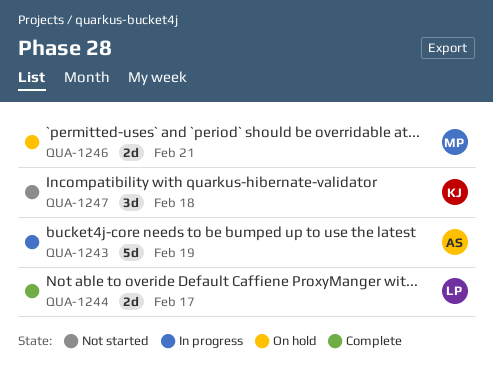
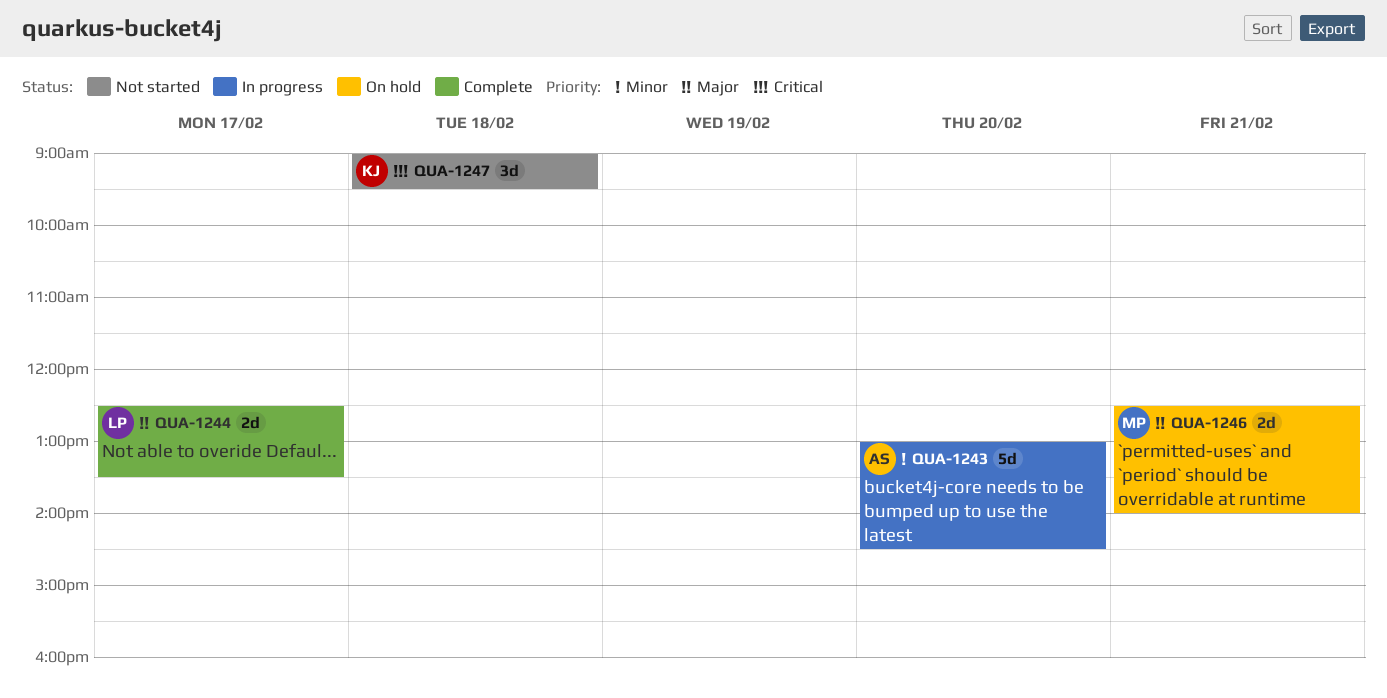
QUA-1243, day: Feb 19 -> Feb 20

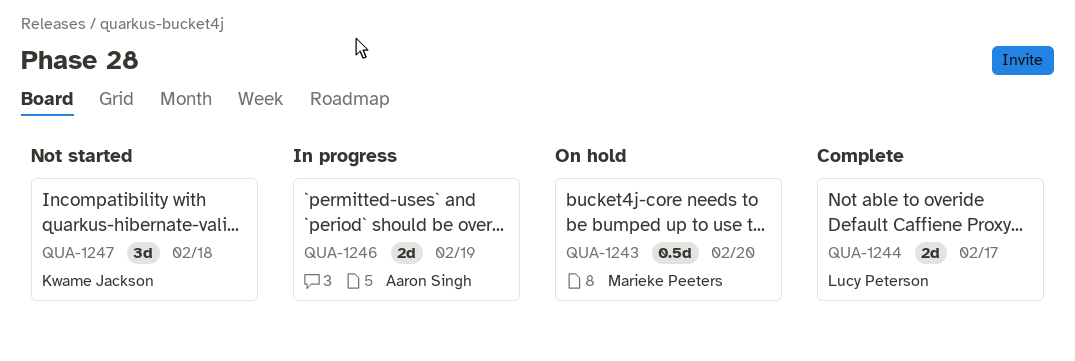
QUA-1243, status: In progress -> On hold
QUA-1243, owner: Aaron Singh -> Marieke Peeters
QUA-1243, estimate: 5d -> 0.5d
QUA-1246, status: On hold -> In progress
QUA-1246, owner: Marieke Peeters -> Aaron Singh
QUA-1246, day: Feb 21 -> Feb 19

